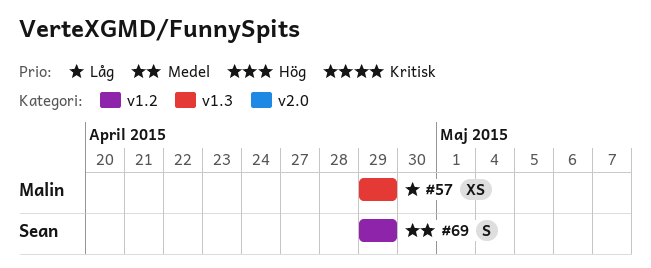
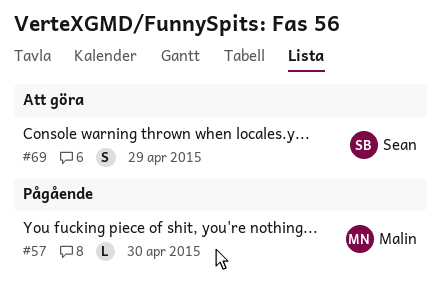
#57, estimate: XS -> L
#57, due: Apr 29 -> Apr 30

